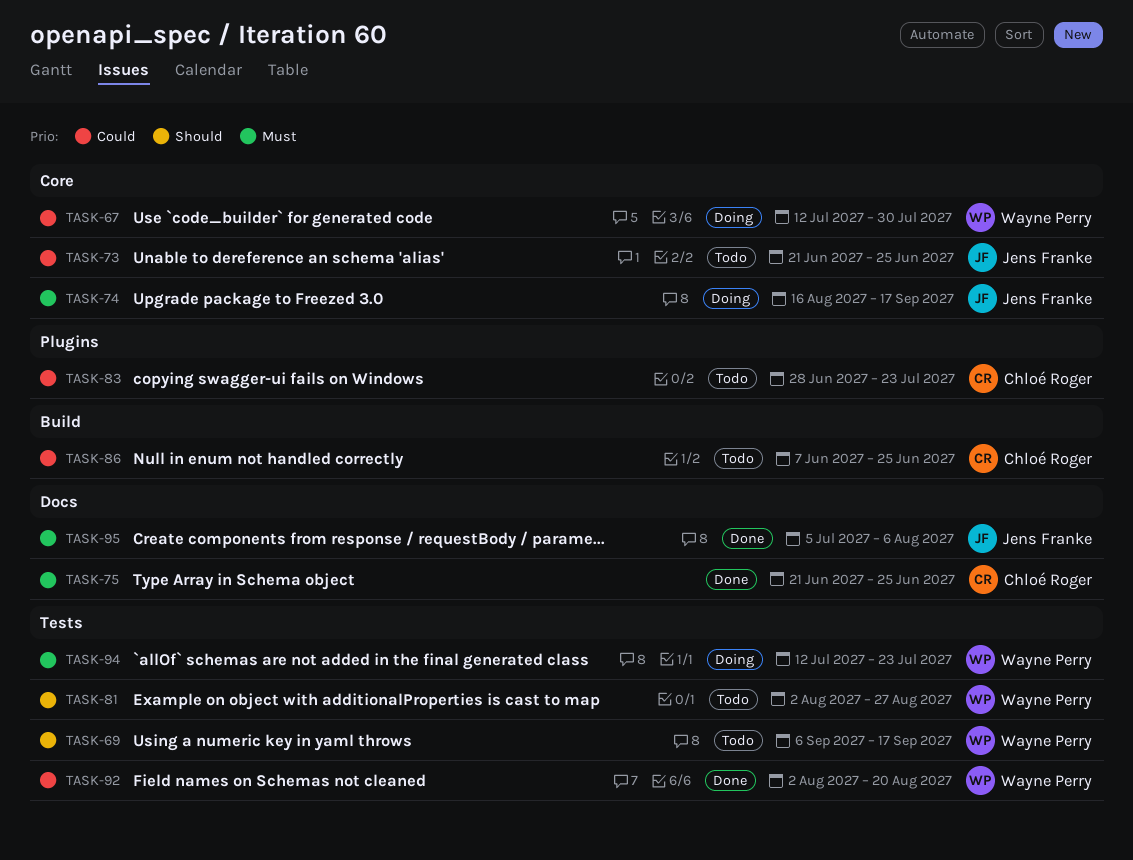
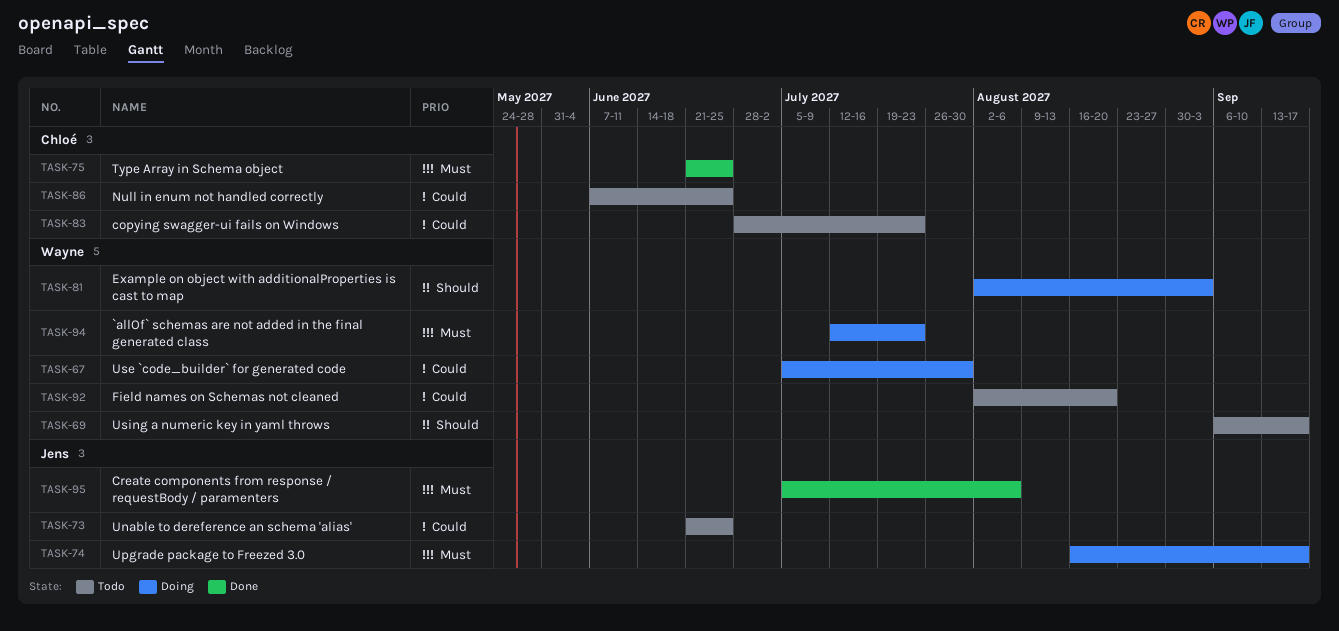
TASK-67, start: Jul 12 -> Jul 5
TASK-81, status: Todo -> Doing
TASK-81, due: Aug 27 -> Sep 3
TASK-92, status: Done -> Todo

